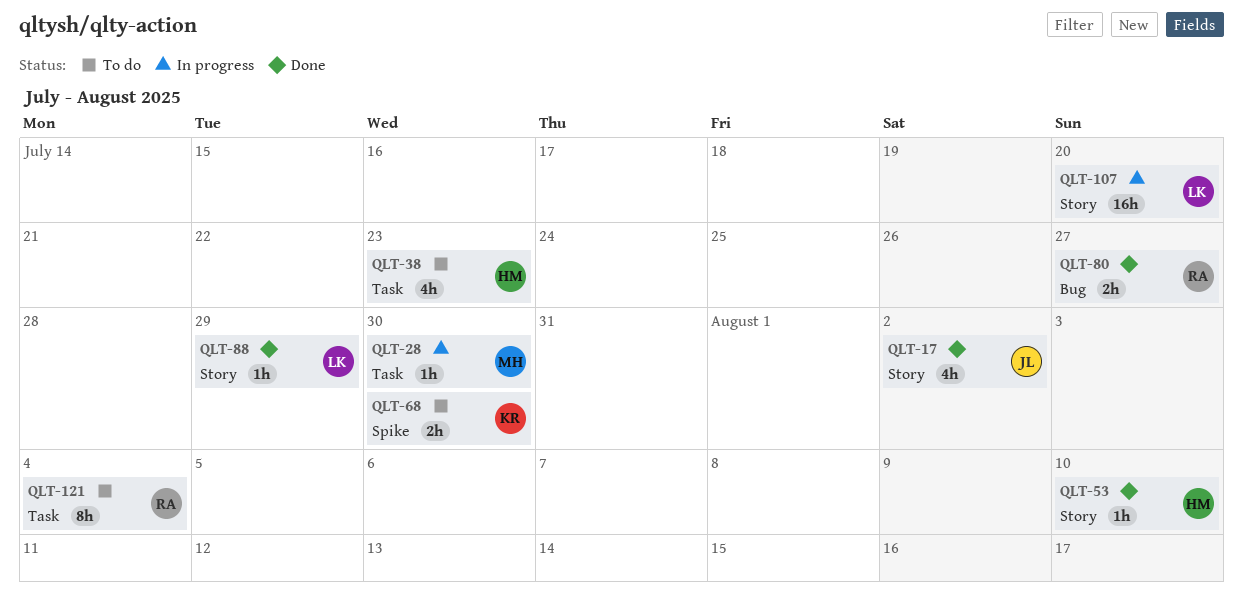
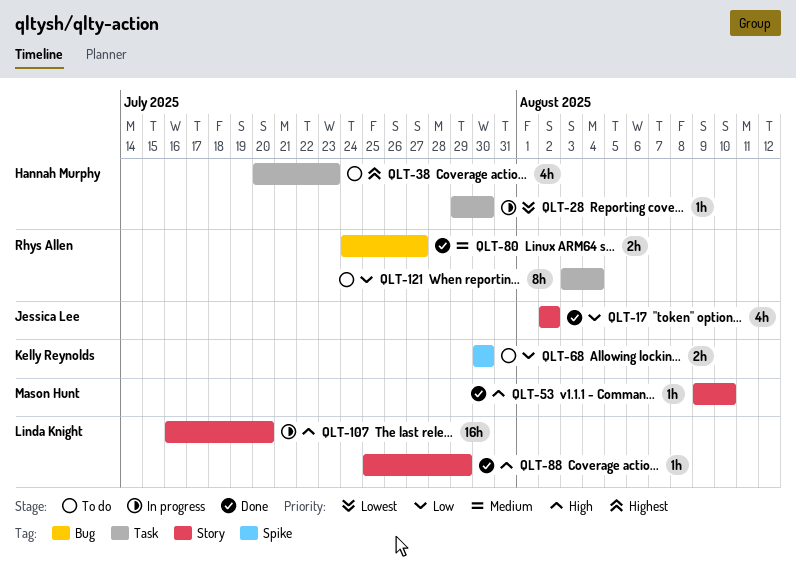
QLT-28, owner: Mason Hunt -> Hannah Murphy
QLT-53, owner: Hannah Murphy -> Mason Hunt

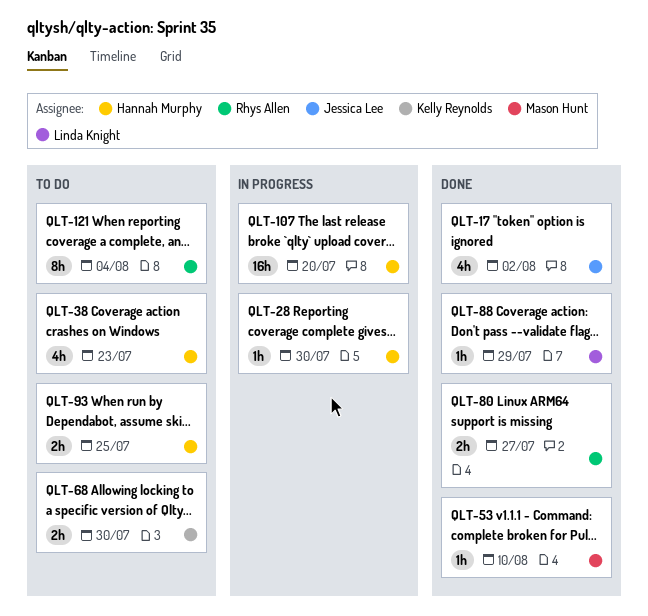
QLT-93: none -> present
QLT-107, owner: Linda Knight -> Hannah Murphy

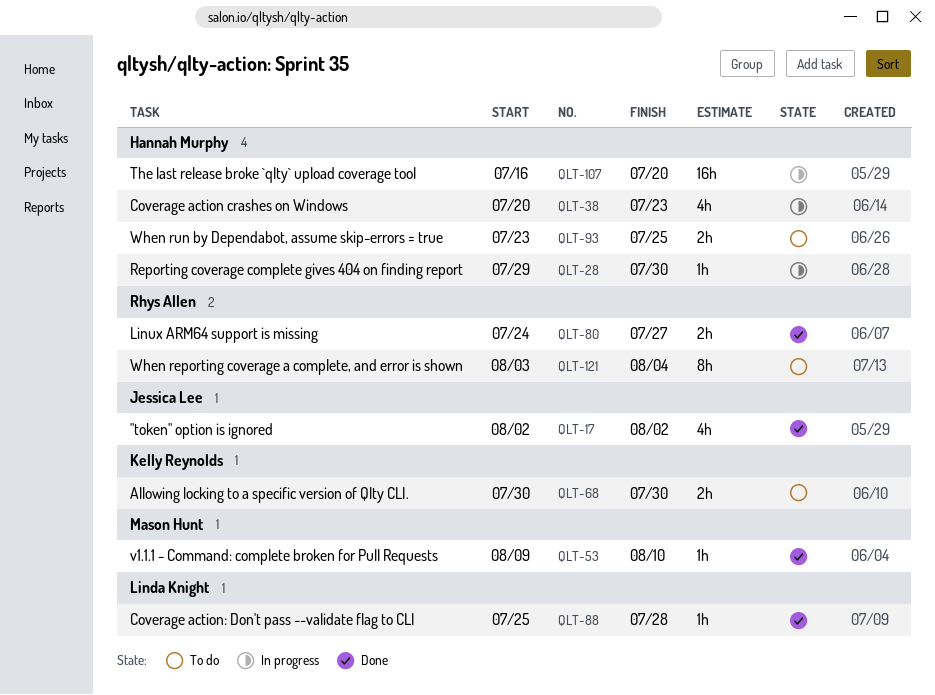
QLT-38, status: To do -> In progress
QLT-88, due: Jul 29 -> Jul 28

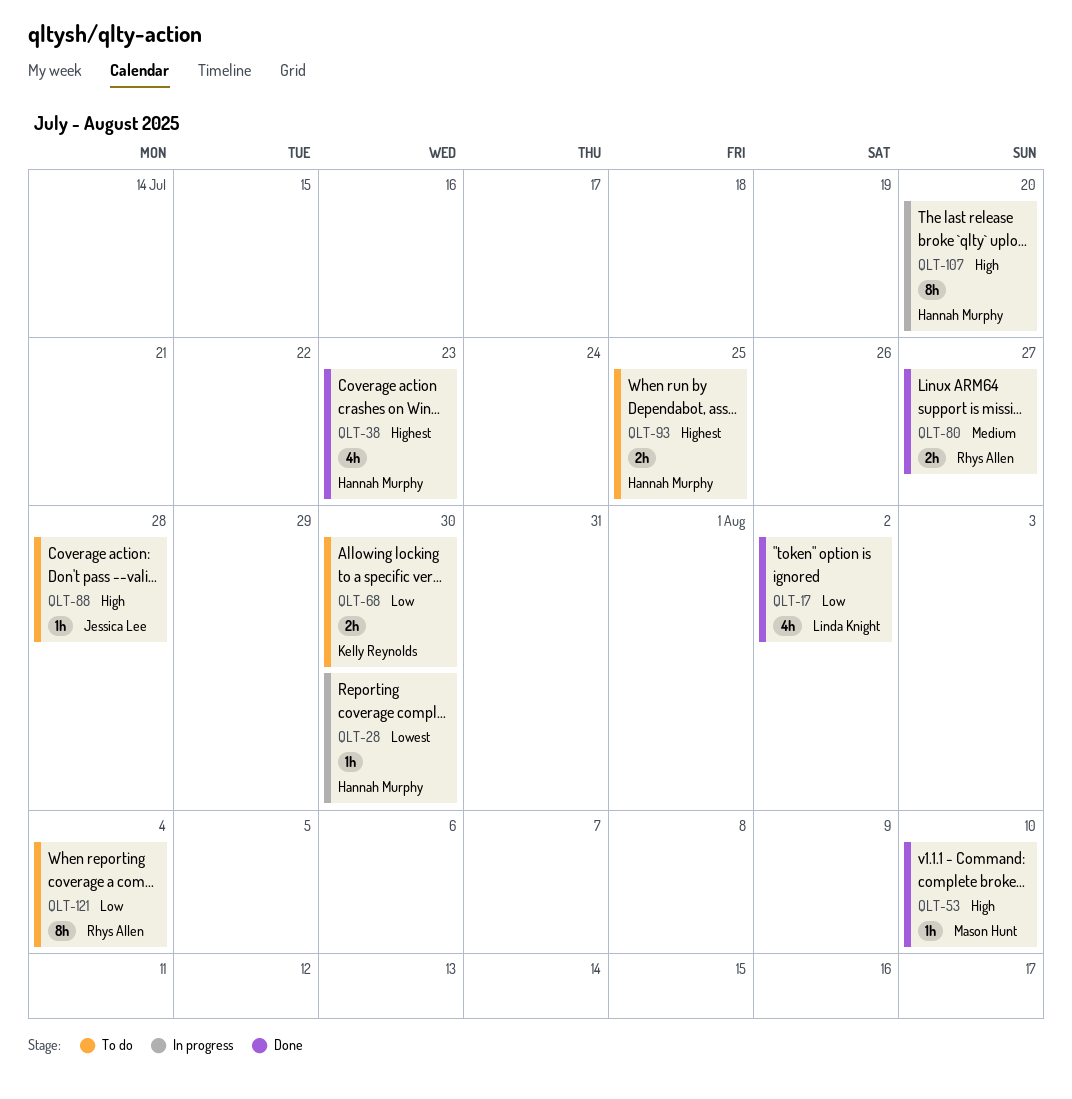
QLT-17, owner: Jessica Lee -> Linda Knight
QLT-38, status: In progress -> Done
QLT-88, status: Done -> To do
QLT-88, owner: Linda Knight -> Jessica Lee
QLT-107, estimate: 16h -> 8h

